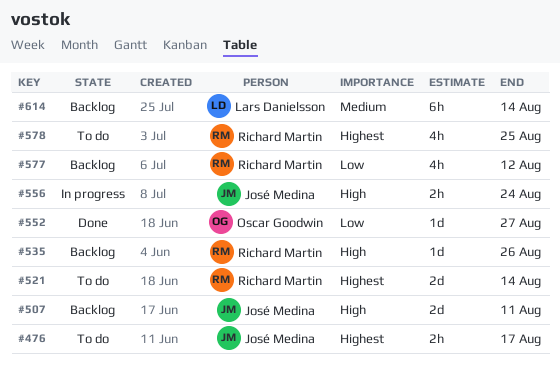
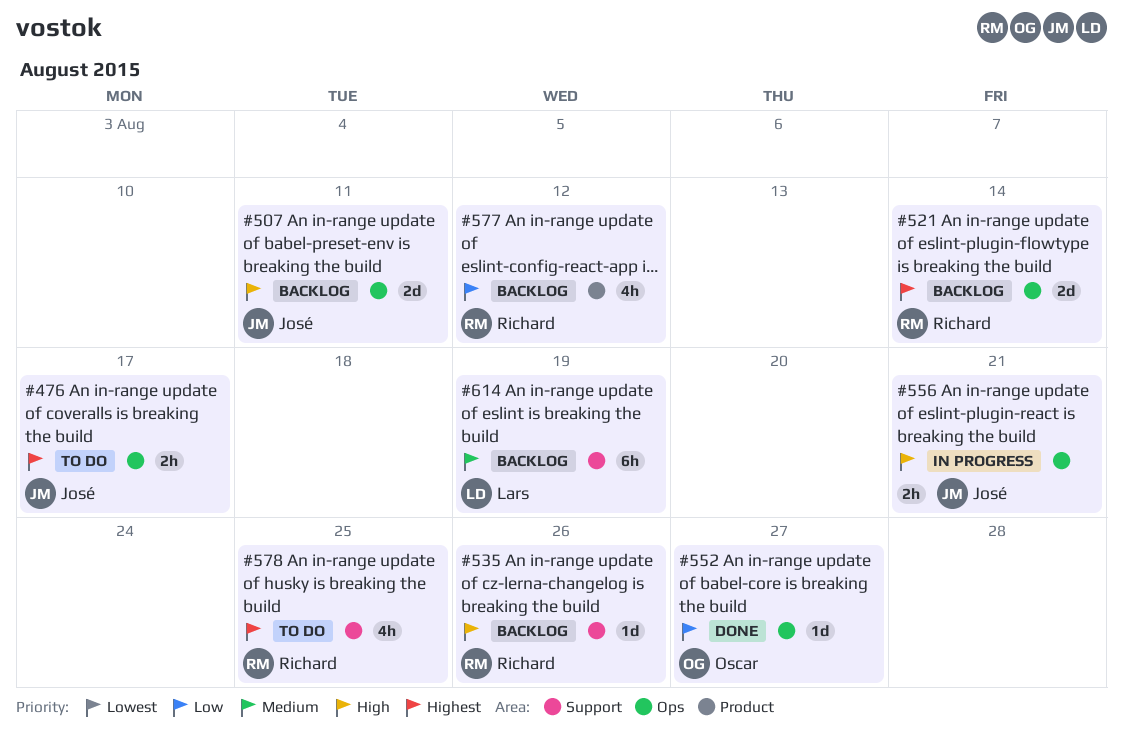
#521, status: To do -> Backlog
#556, due: Aug 24 -> Aug 21
#614, due: Aug 14 -> Aug 19

